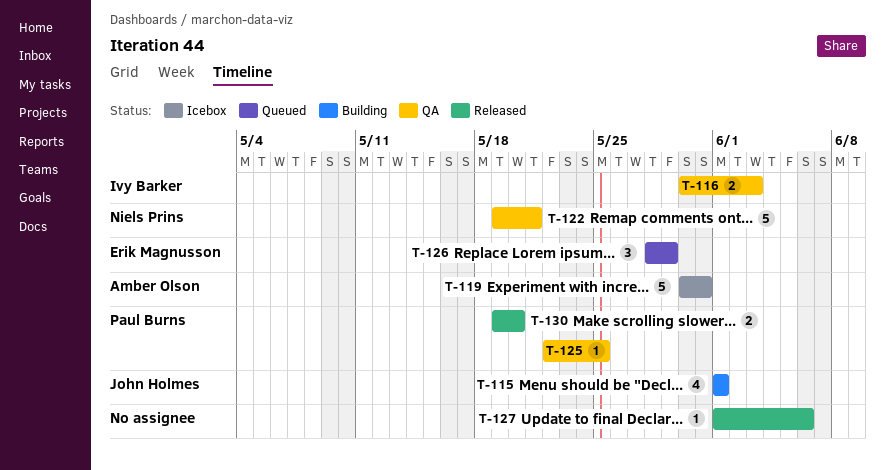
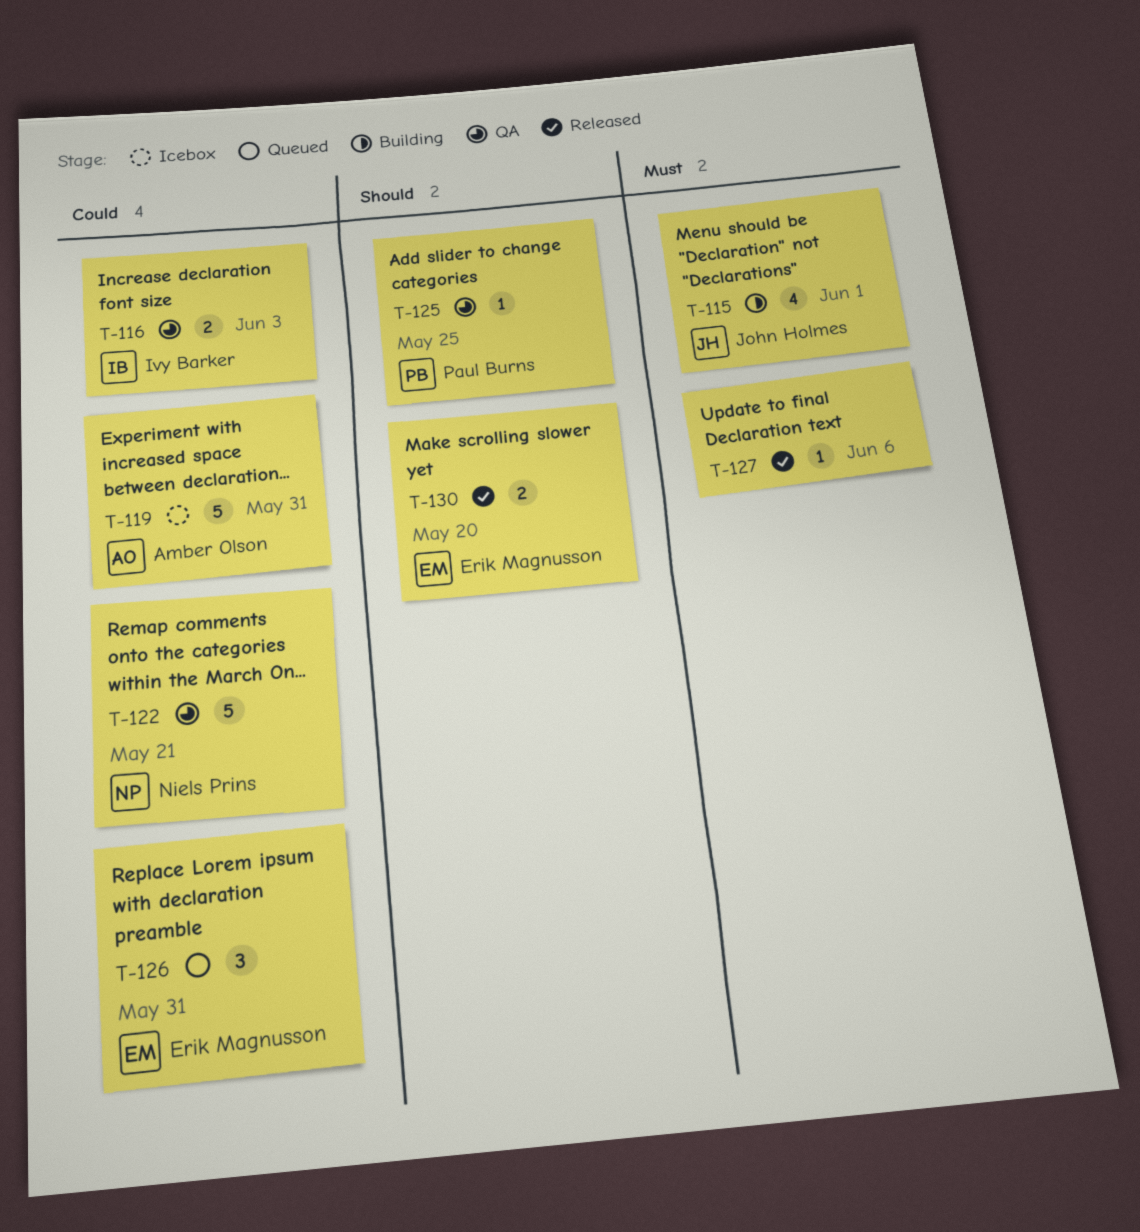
T-126, due: May 29 -> May 31
T-130, owner: Paul Burns -> Erik Magnusson

